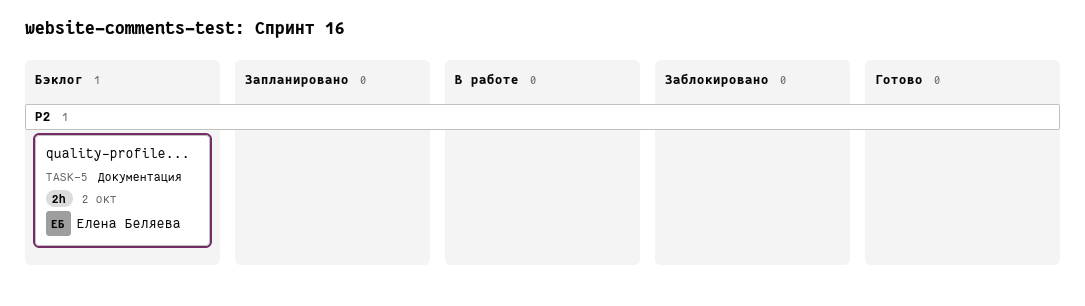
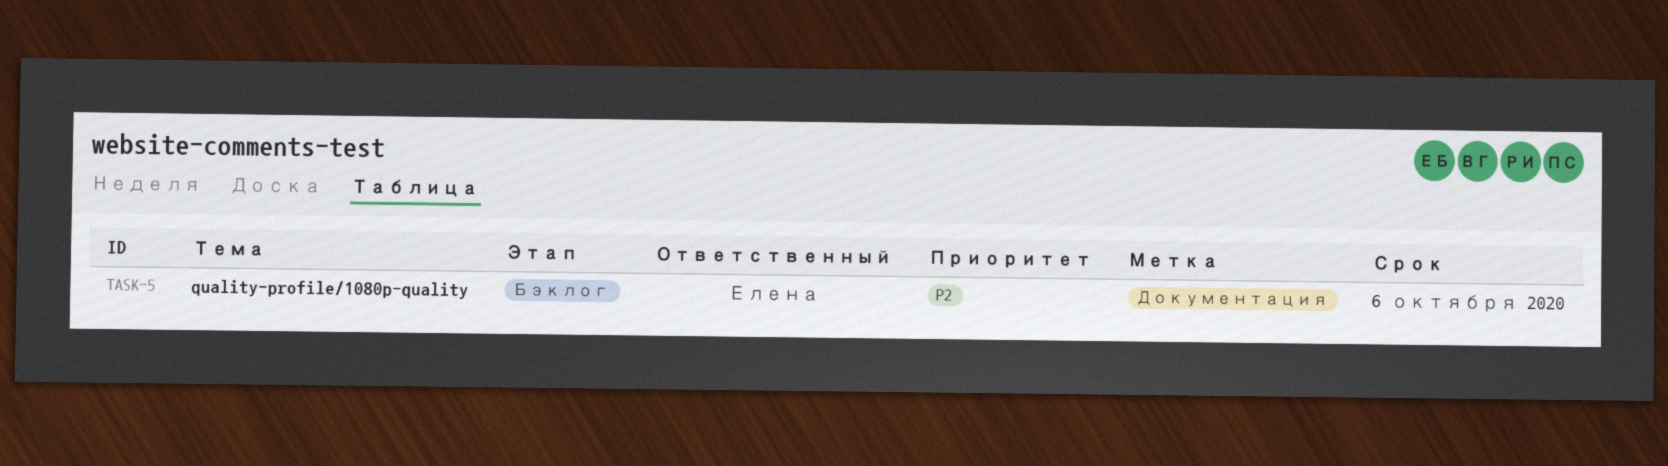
TASK-5, due: Oct 2 -> Oct 6

